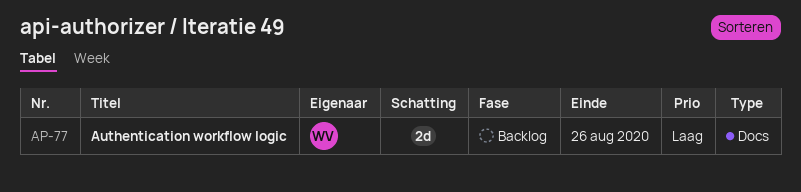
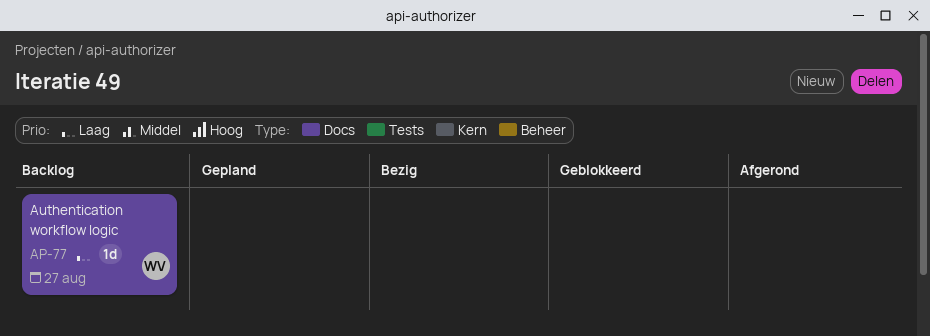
AP-77, estimate: 2d -> 1d
AP-77, due: Aug 26 -> Aug 27

